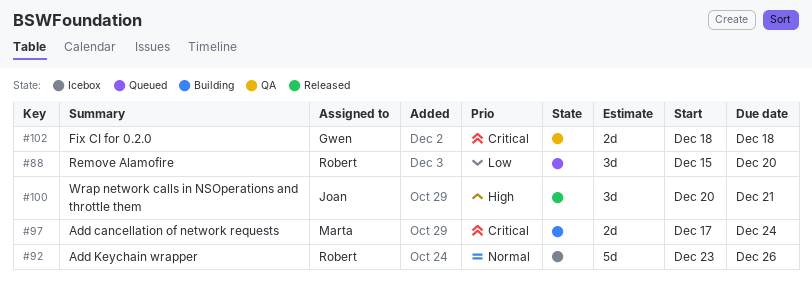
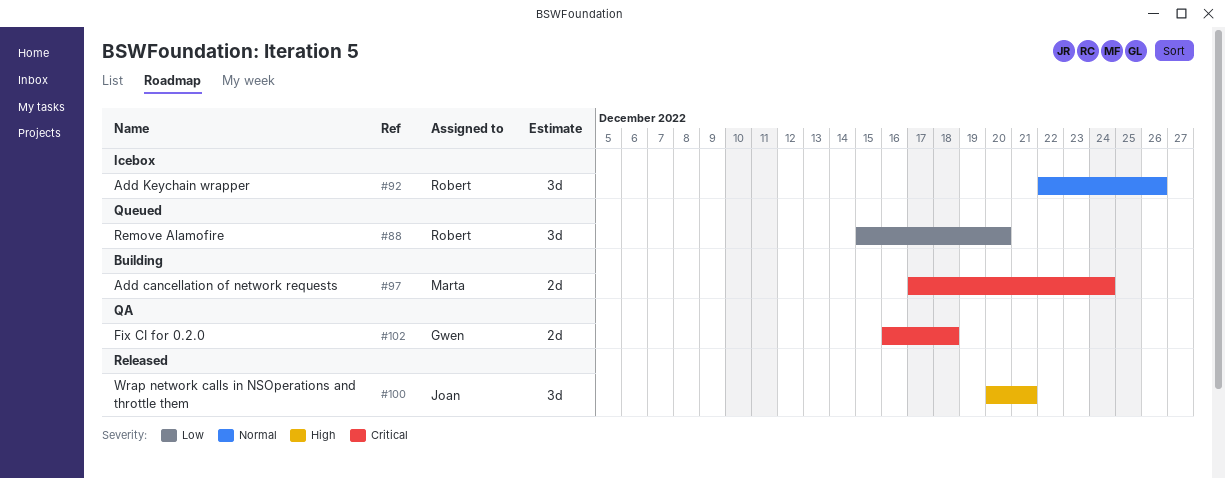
#92, estimate: 5d -> 3d
#92, start: Dec 23 -> Dec 22
#102, start: Dec 18 -> Dec 16

